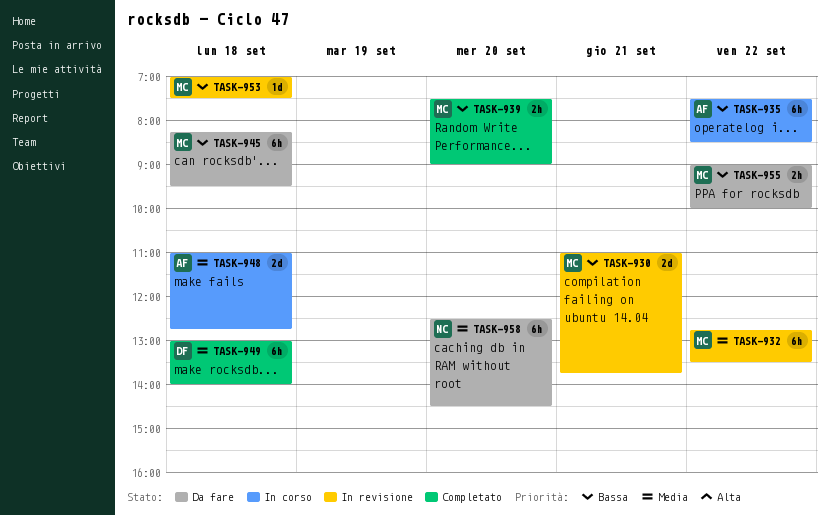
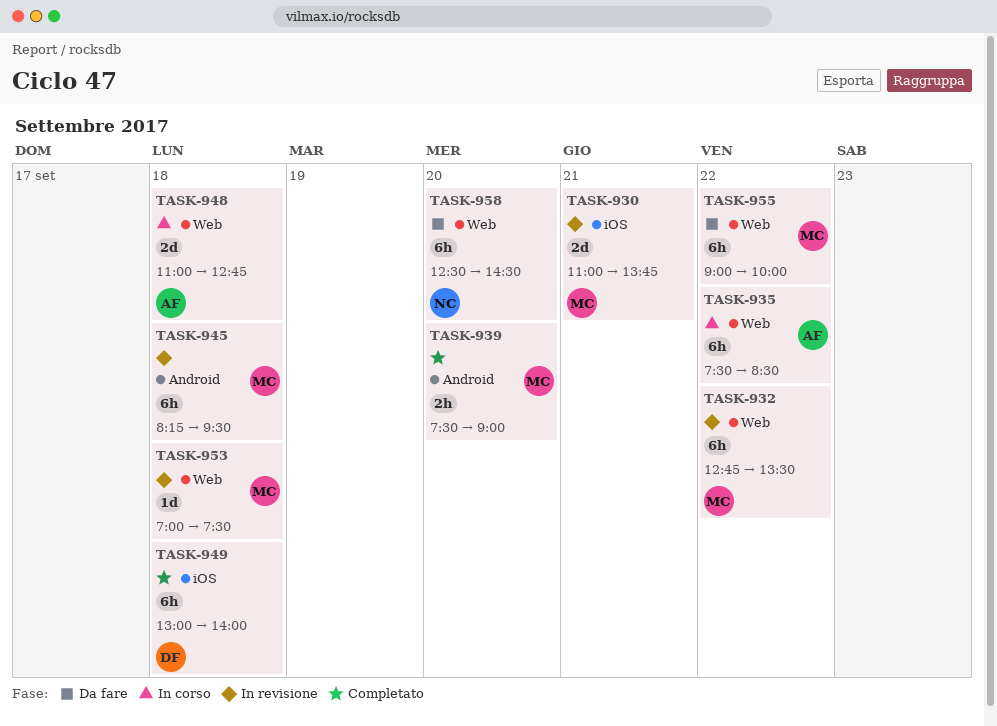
TASK-945, status: Da fare -> In revisione
TASK-955, estimate: 2h -> 6h

